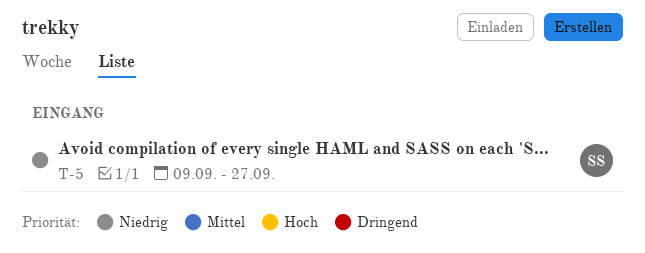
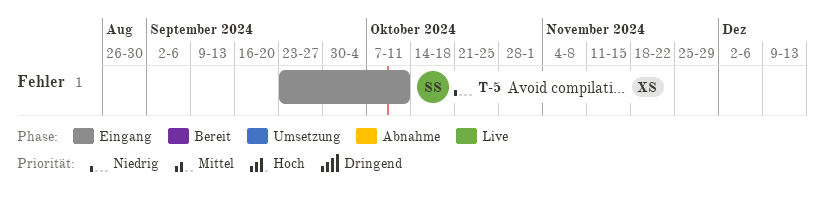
T-5, start: Sep 9 -> Sep 23
T-5, due: Sep 27 -> Oct 11

